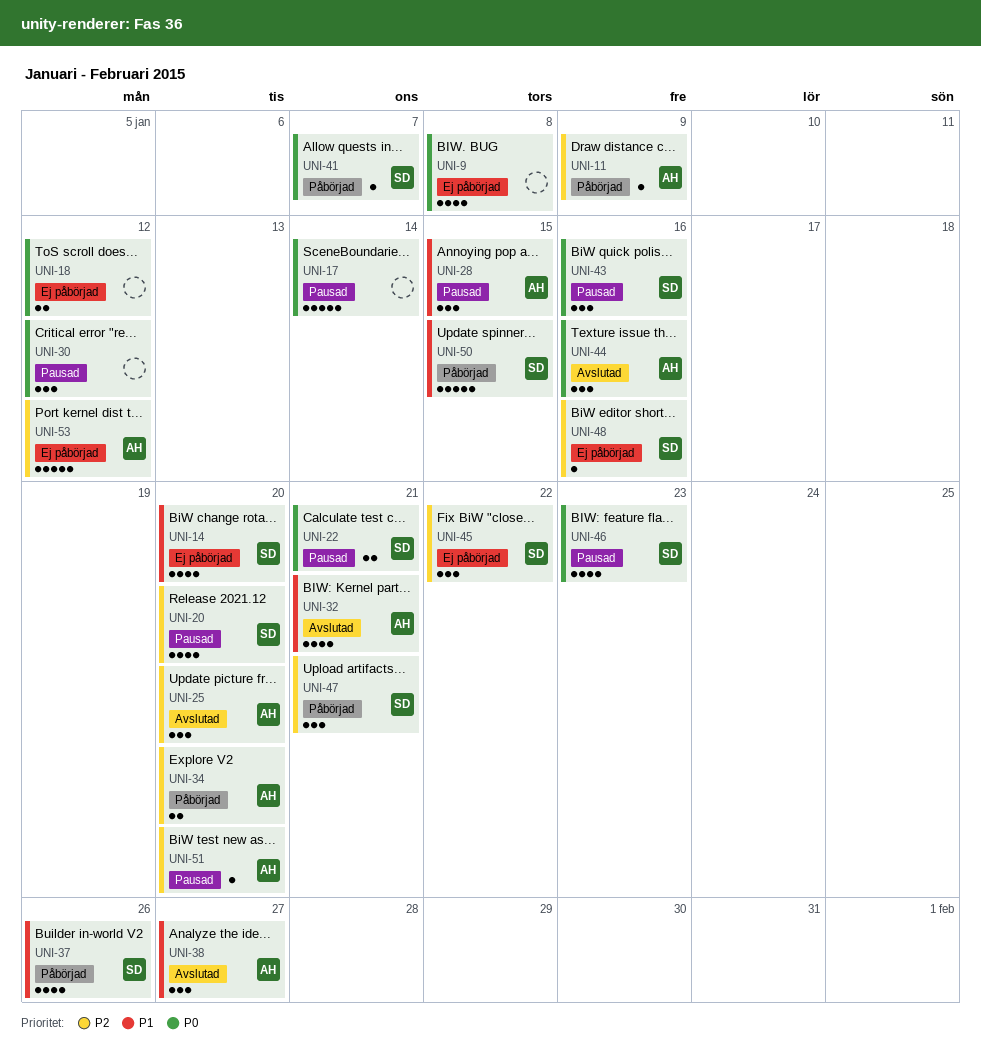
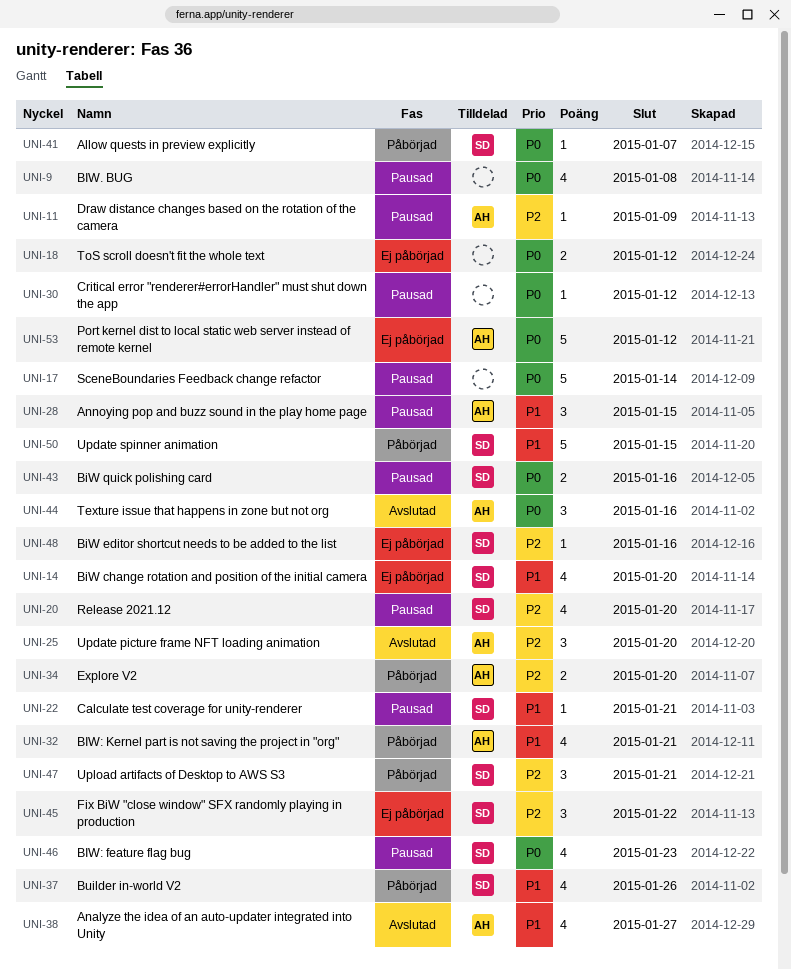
UNI-9, status: Ej påbörjad -> Pausad
UNI-11, status: Påbörjad -> Pausad
UNI-22, priority: P0 -> P1
UNI-22, estimate: 2 -> 1
UNI-30, estimate: 3 -> 1
UNI-32, status: Avslutad -> Påbörjad
UNI-38, estimate: 3 -> 4
UNI-43, estimate: 3 -> 2
UNI-51: present -> none
UNI-53, priority: P2 -> P0

